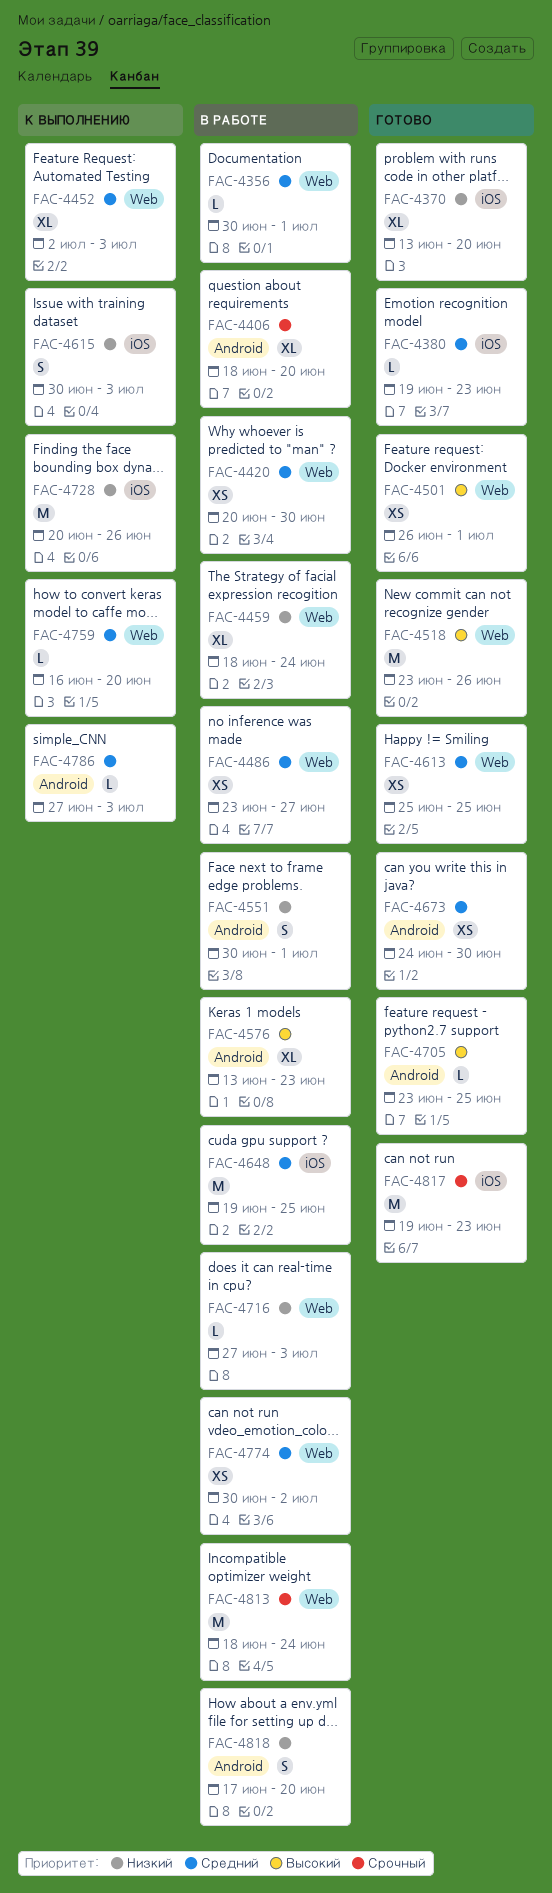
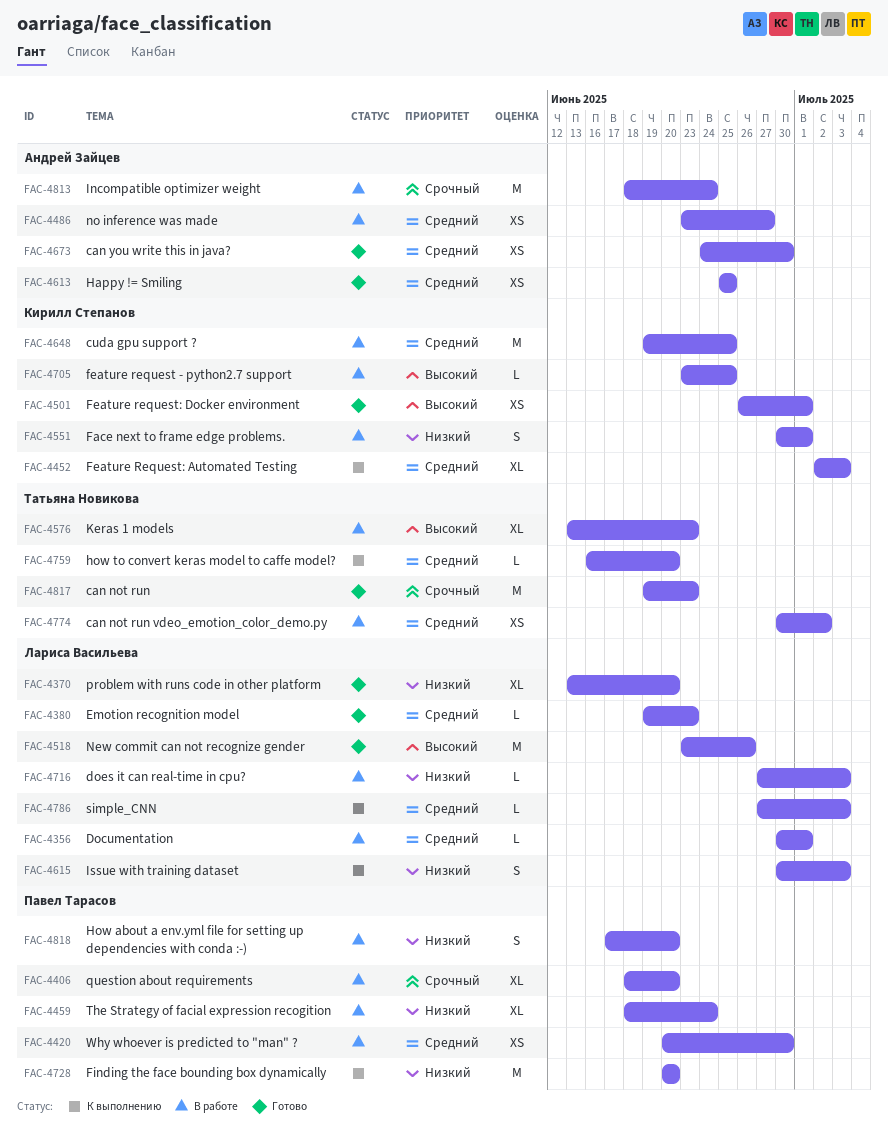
FAC-4705, status: Готово -> В работе
FAC-4728, due: Jun 26 -> Jun 20

